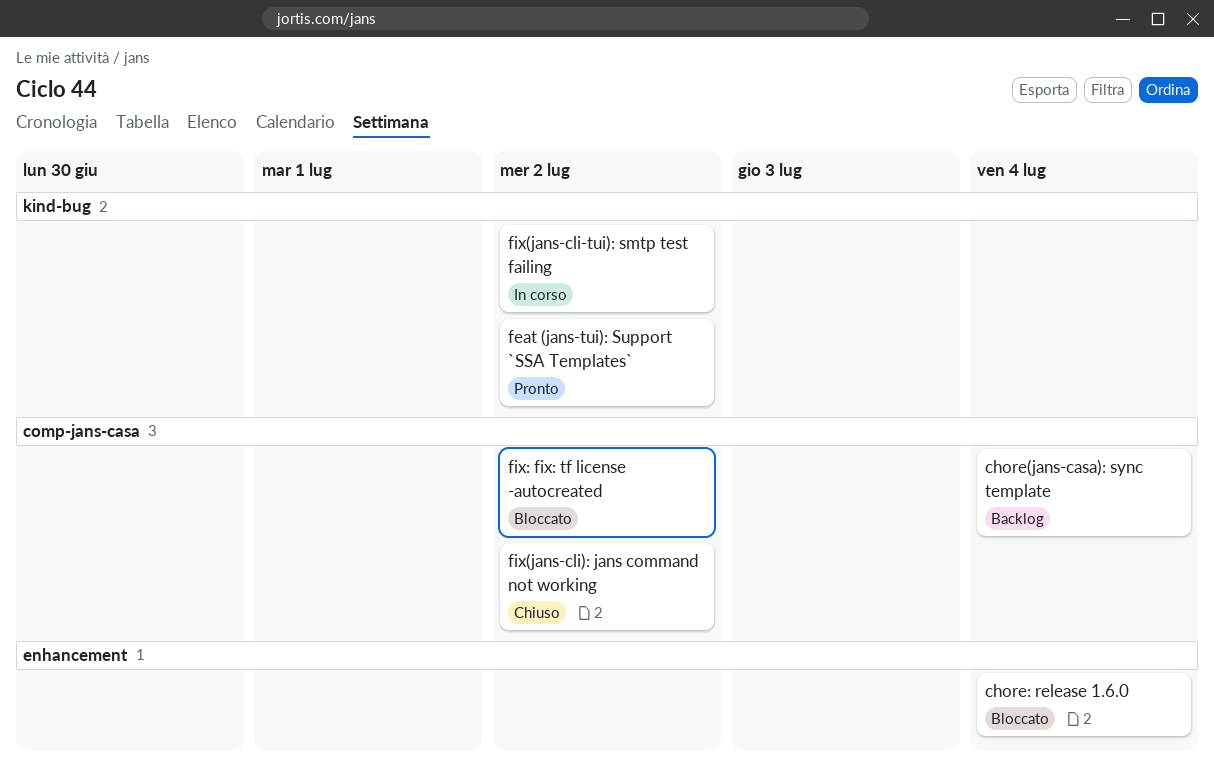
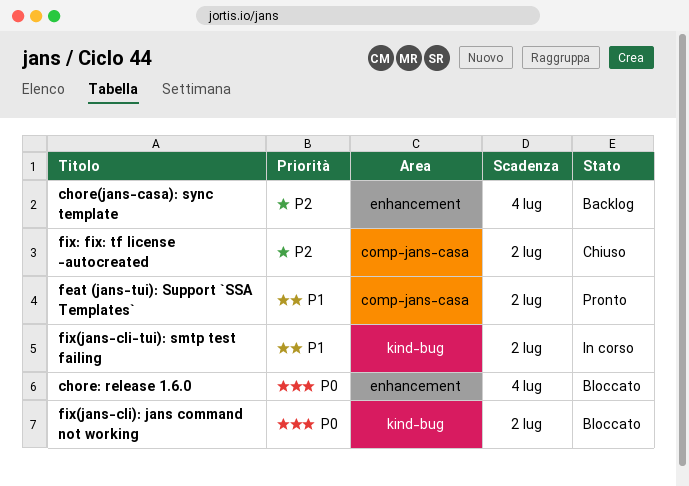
chore(jans-casa): sync template, label: comp-jans-casa -> enhancement
feat (jans-tui): Support `SSA Templates`, label: kind-bug -> comp-jans-casa
fix(jans-cli): jans command not working, status: Chiuso -> Bloccato
fix(jans-cli): jans command not working, label: comp-jans-casa -> kind-bug
fix: fix: tf license -autocreated, status: Bloccato -> Chiuso

